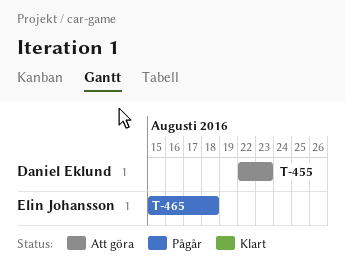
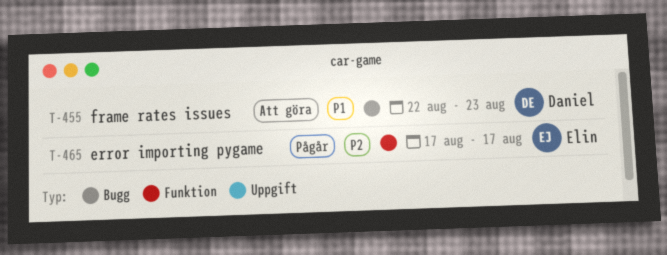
T-465, start: Aug 15 -> Aug 17
T-465, due: Aug 18 -> Aug 17

